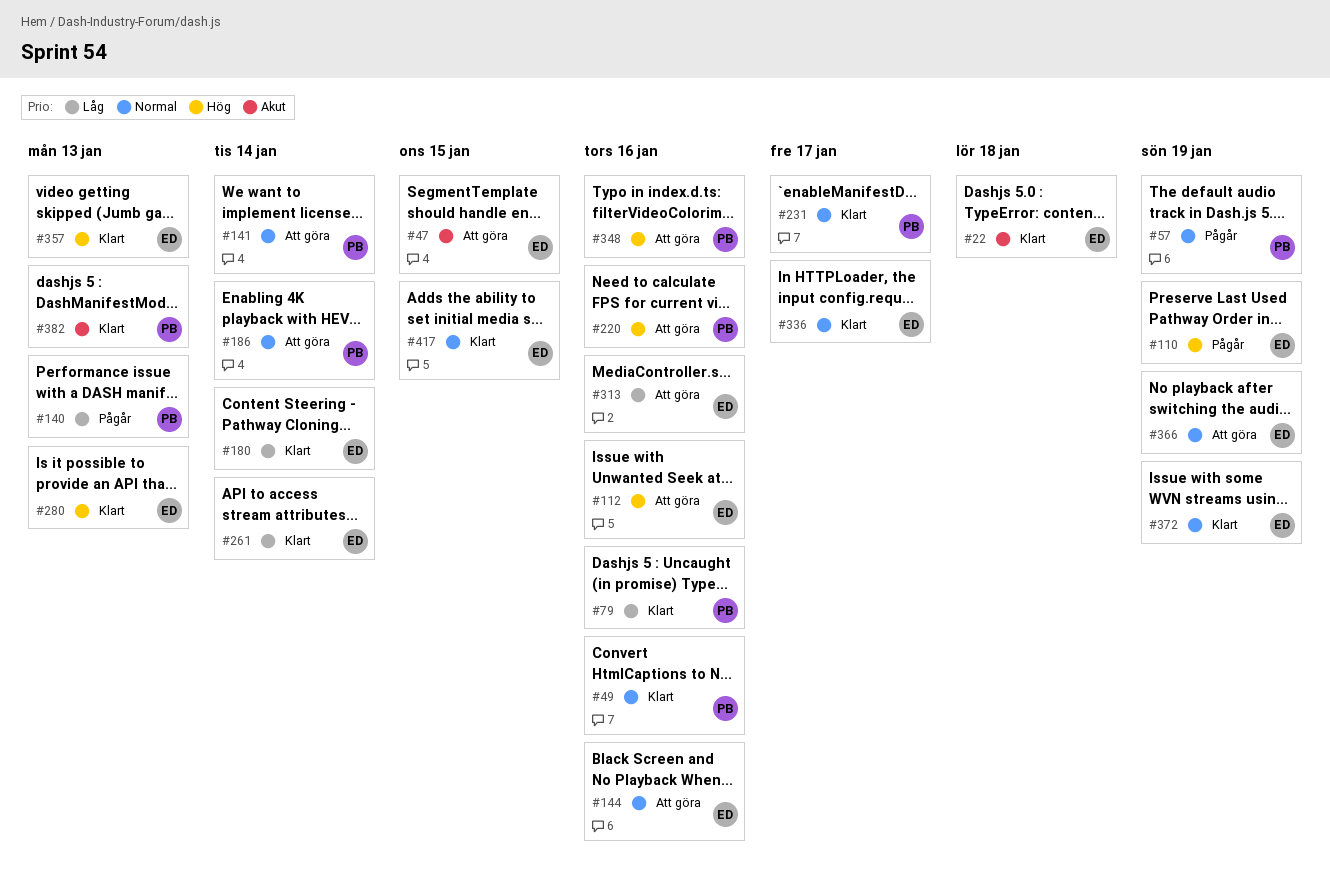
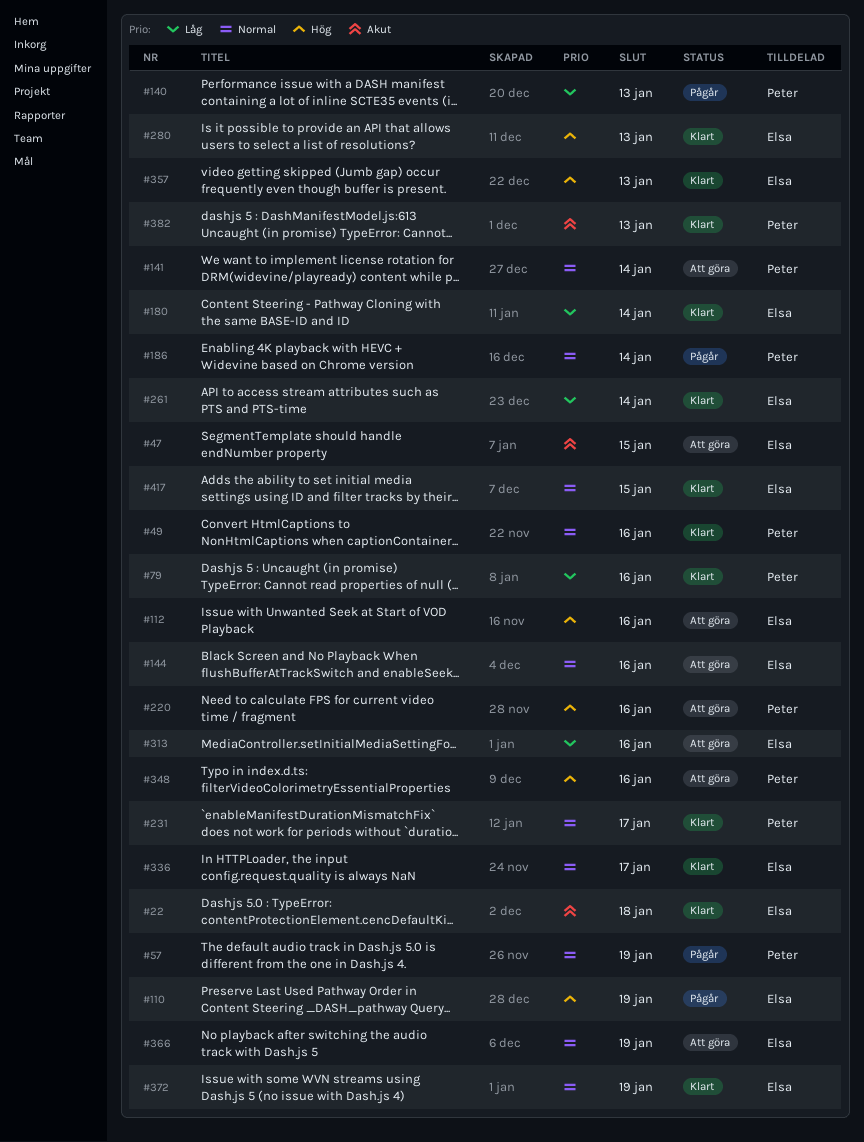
#186, status: Att göra -> Pågår

